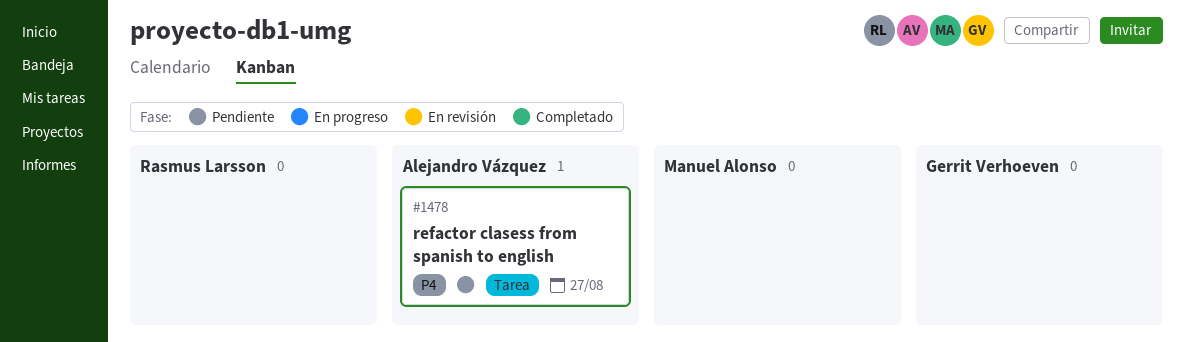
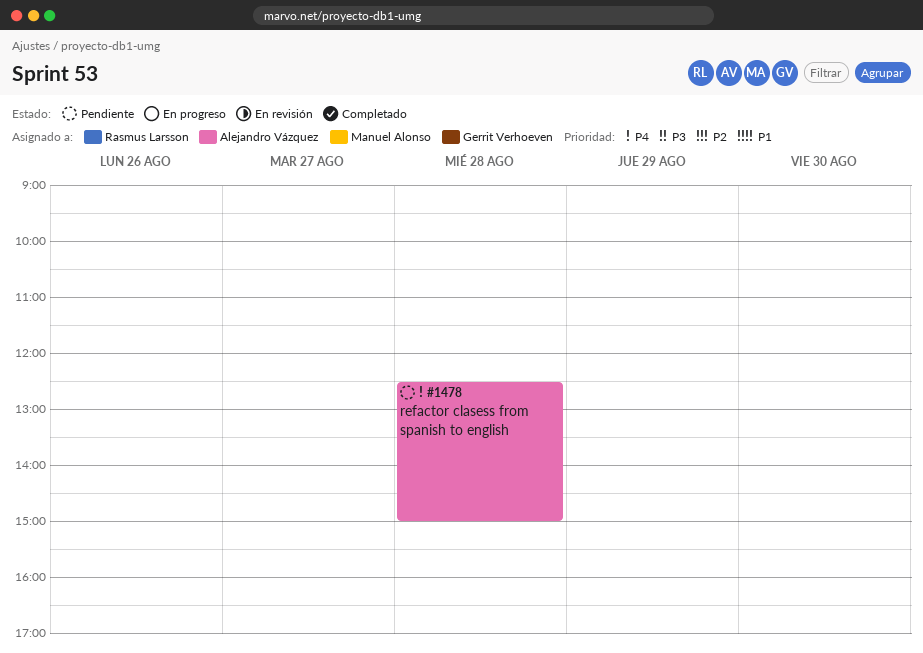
#1478, day: Aug 27 -> Aug 28

